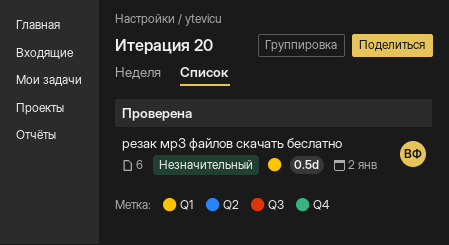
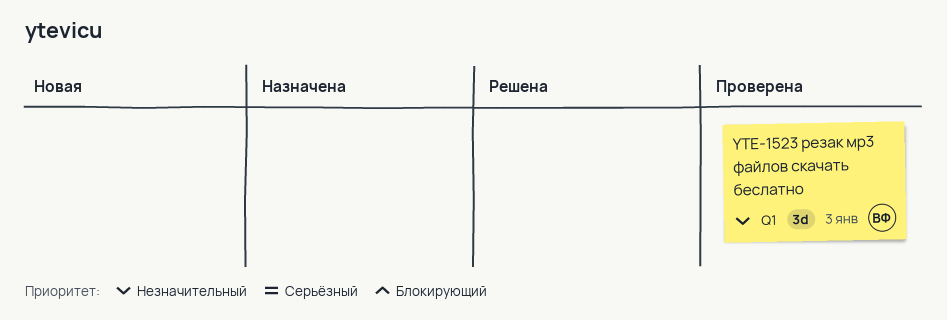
резак мр3 файлов скачать беслатно, estimate: 0.5d -> 3d
резак мр3 файлов скачать беслатно, due: Jan 2 -> Jan 3

